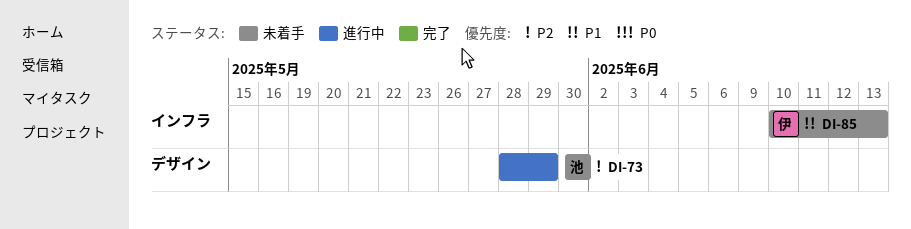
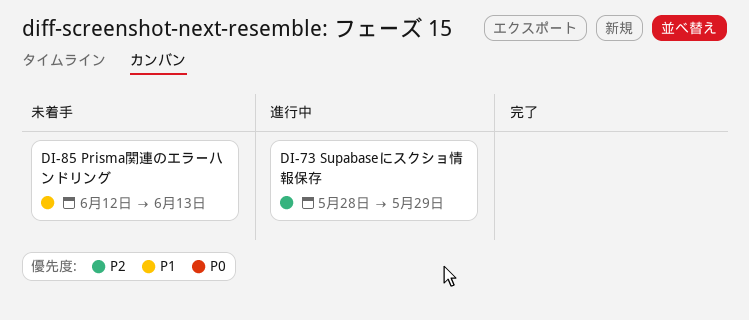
DI-85, start: Jun 10 -> Jun 12

